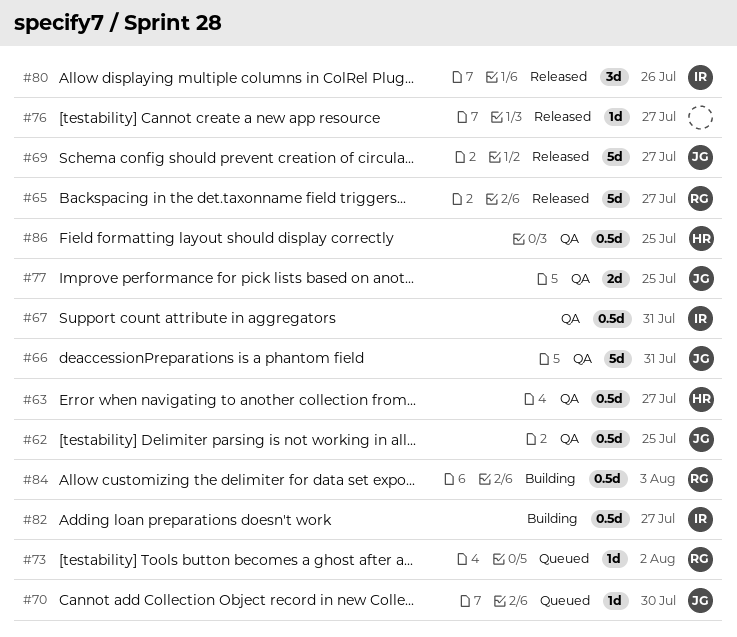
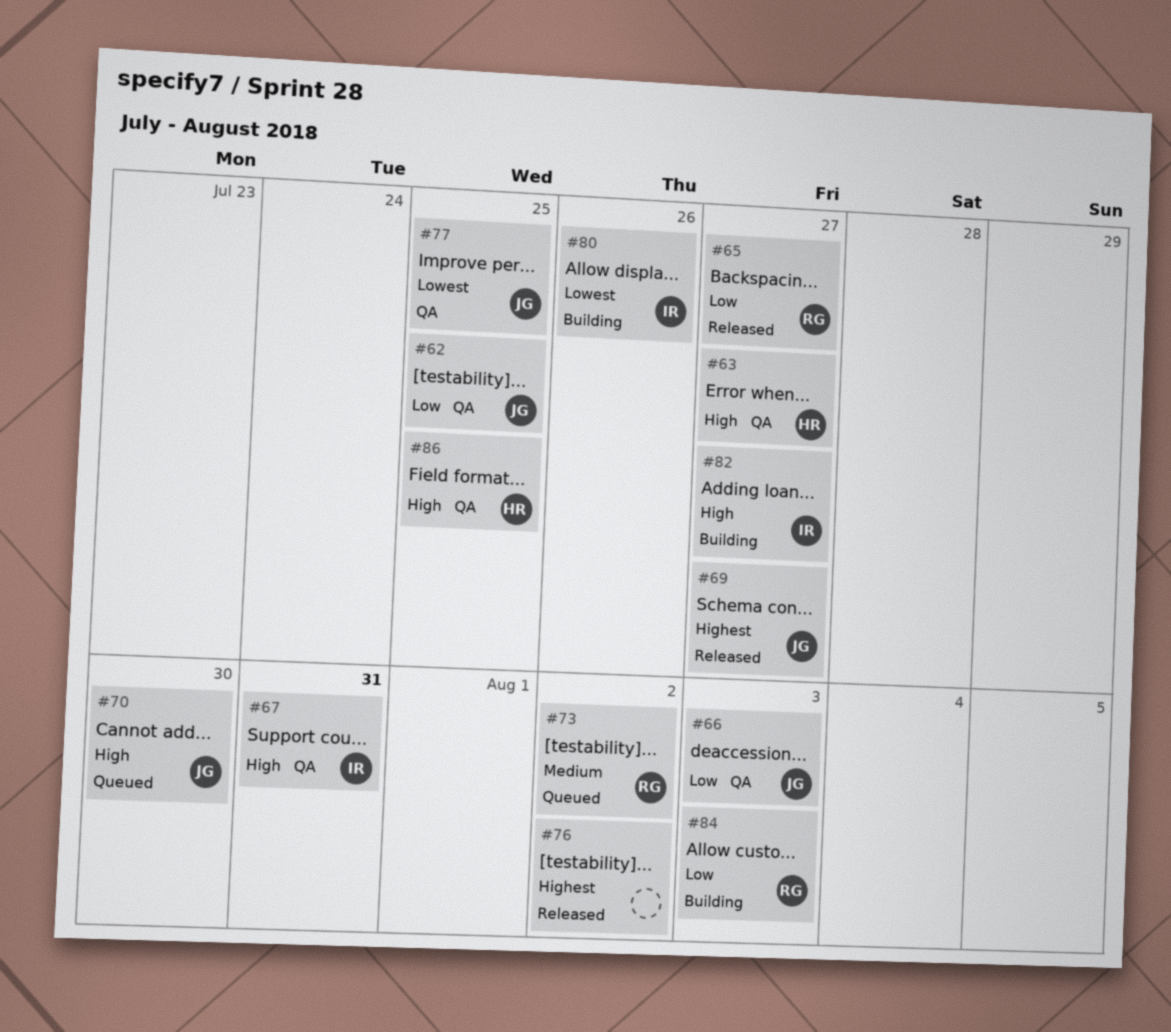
#66, due: Jul 31 -> Aug 3
#76, due: Jul 27 -> Aug 2
#80, status: Released -> Building

